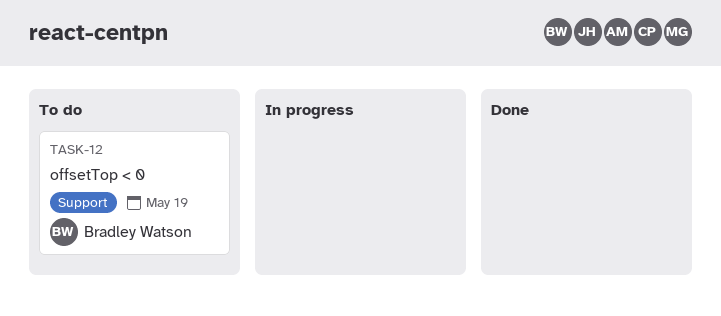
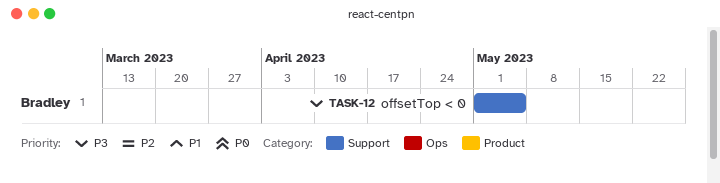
TASK-12, due: May 19 -> May 5

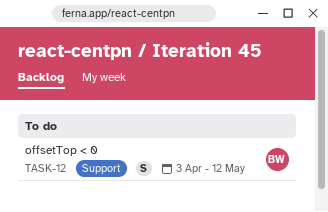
TASK-12, start: May 1 -> Apr 3
TASK-12, due: May 5 -> May 12

